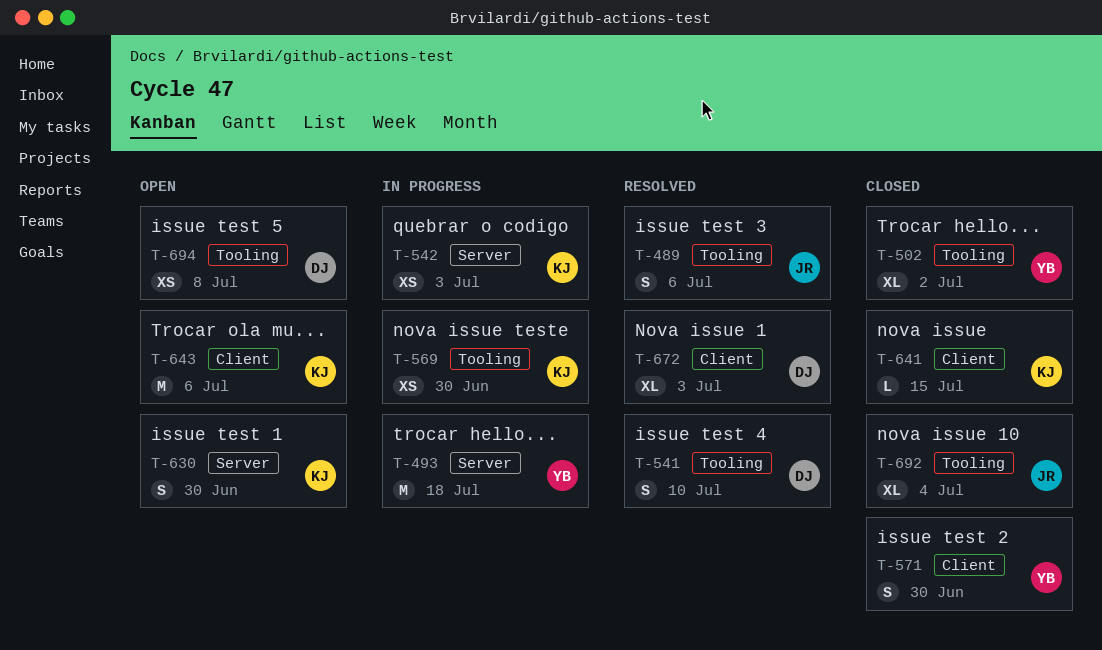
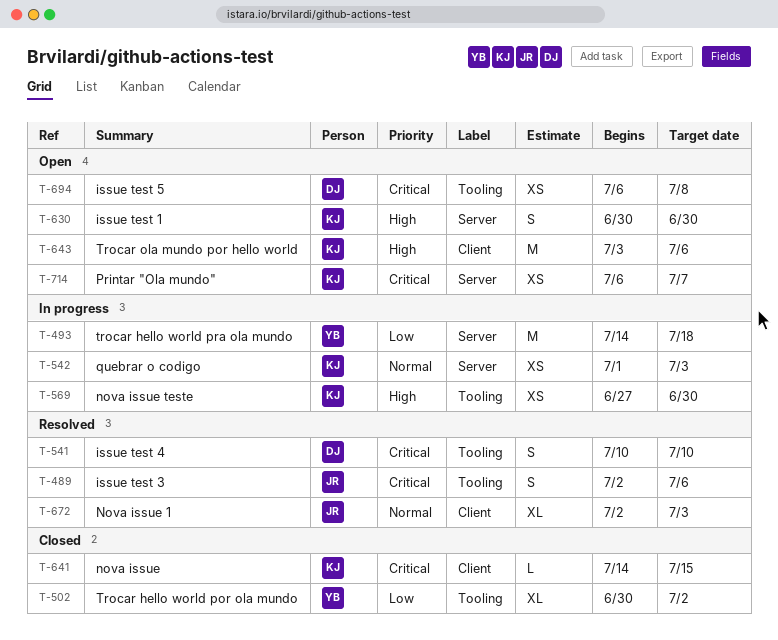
T-571: present -> none
T-672, owner: DJ -> JR
T-692: present -> none
T-714: none -> present

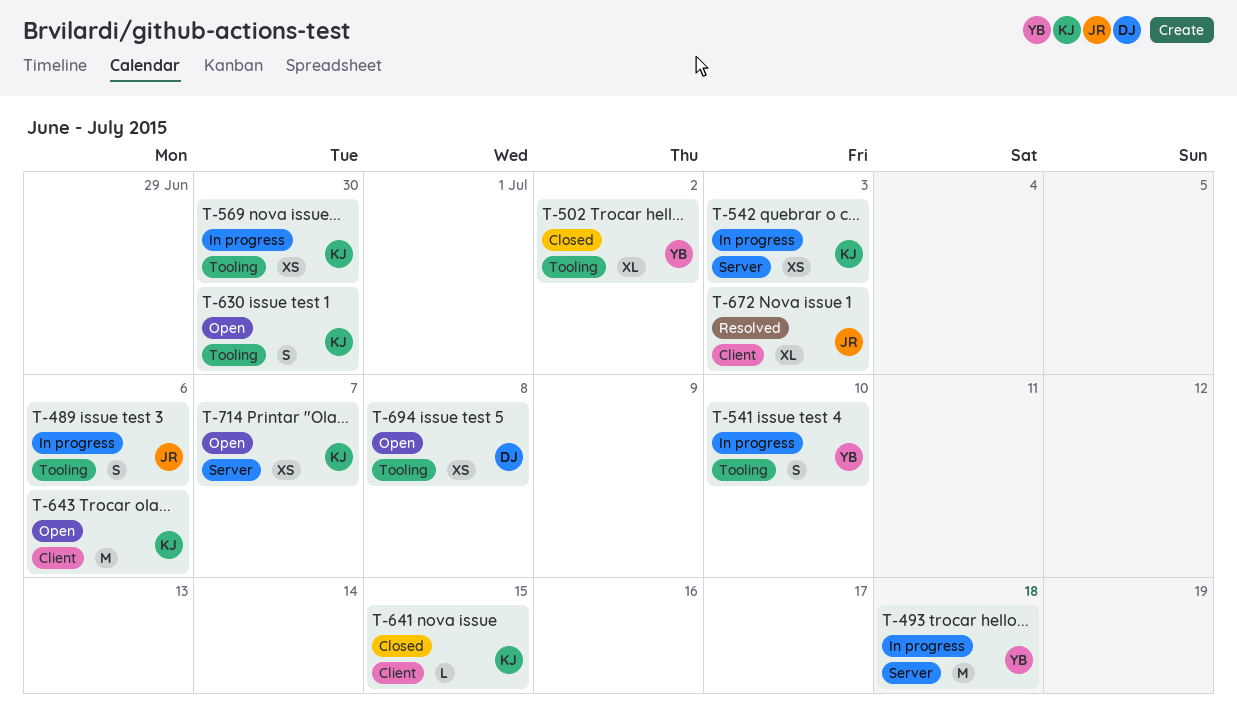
T-489, status: Resolved -> In progress
T-541, status: Resolved -> In progress
T-541, owner: DJ -> YB
T-630, label: Server -> Tooling

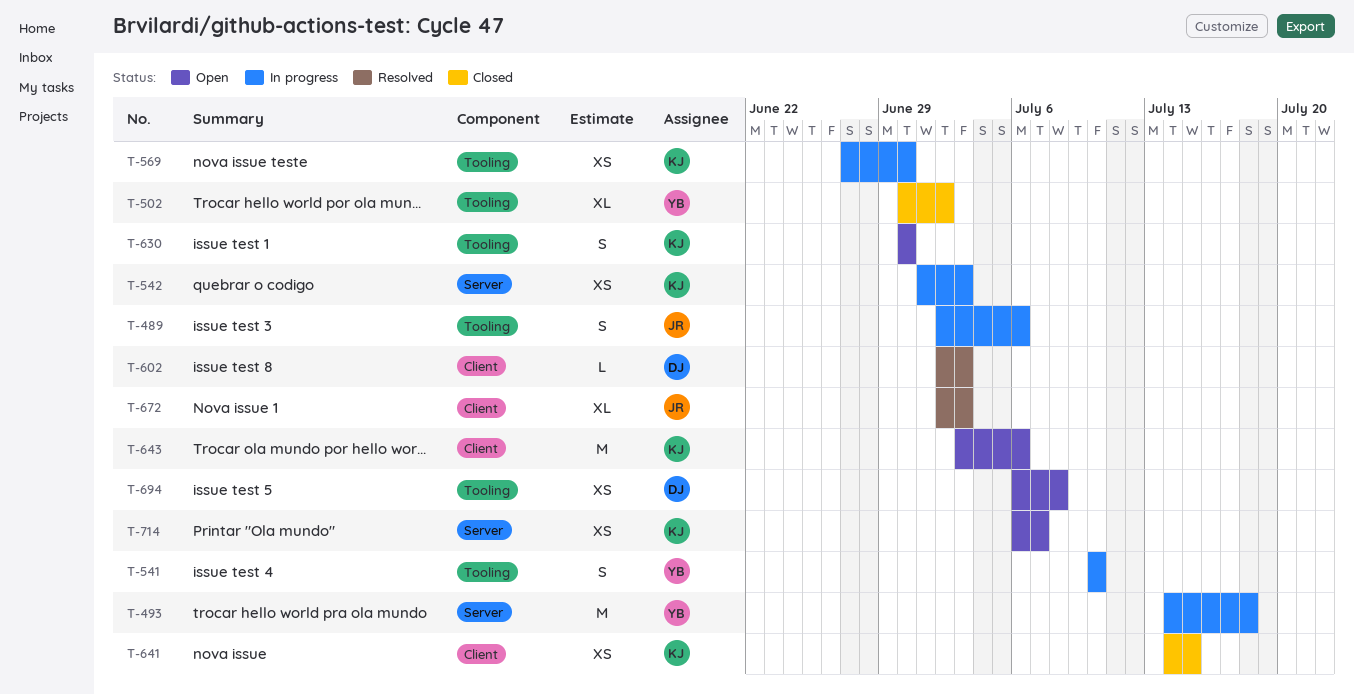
T-602: none -> present
T-641, estimate: L -> XS

